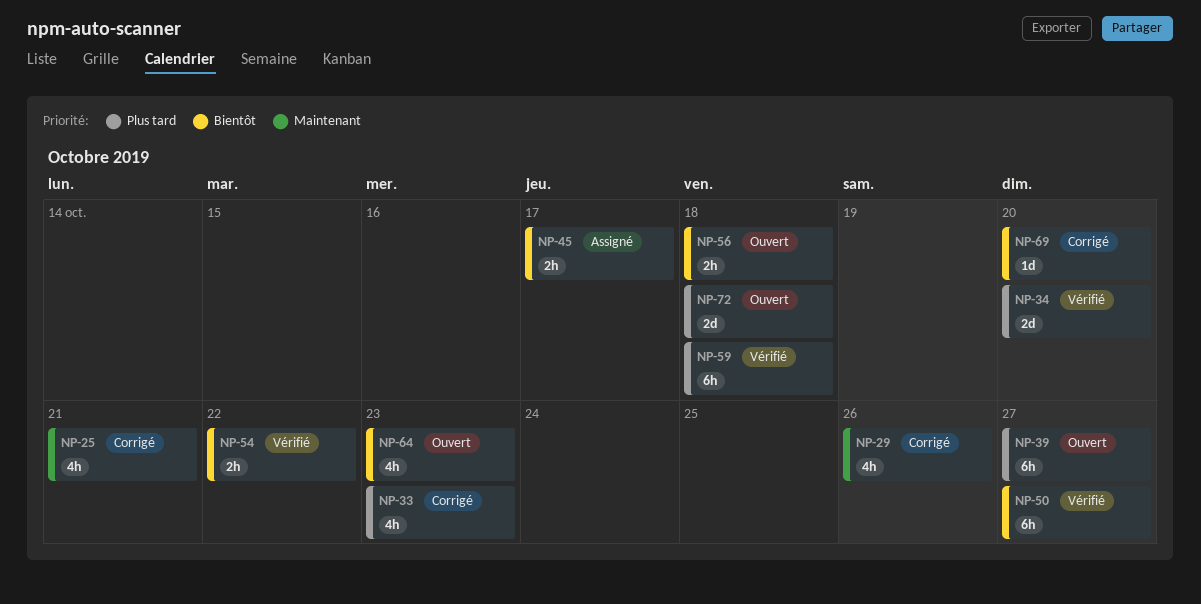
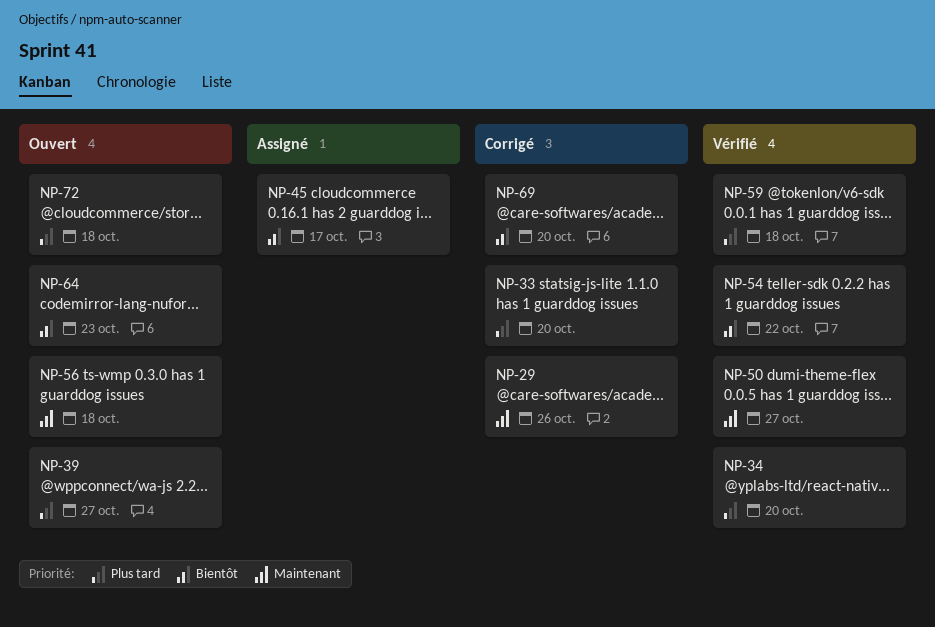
NP-25: present -> none
NP-33, due: Oct 23 -> Oct 20
NP-50, priority: Bientôt -> Maintenant
NP-56, priority: Bientôt -> Maintenant

